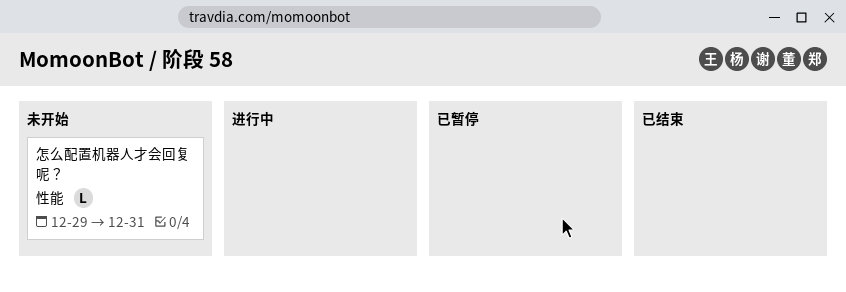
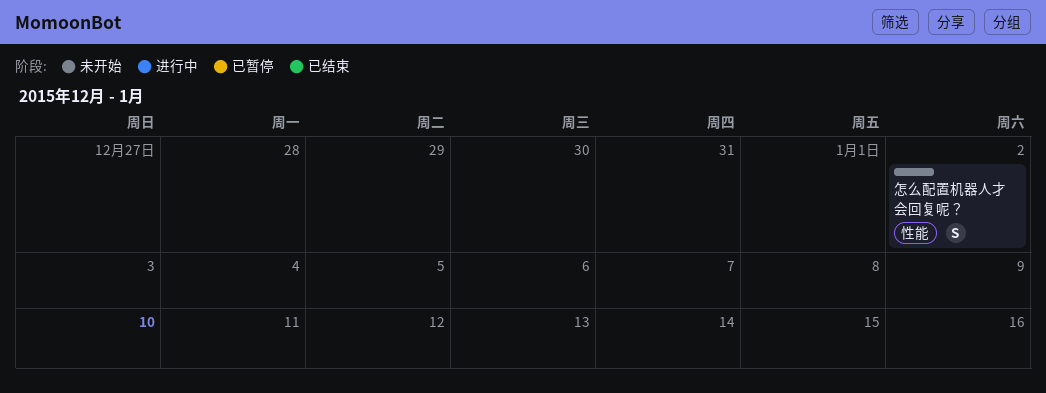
怎么配置机器人才会回复呢？, estimate: L -> S
怎么配置机器人才会回复呢？, due: Dec 31 -> Jan 2

